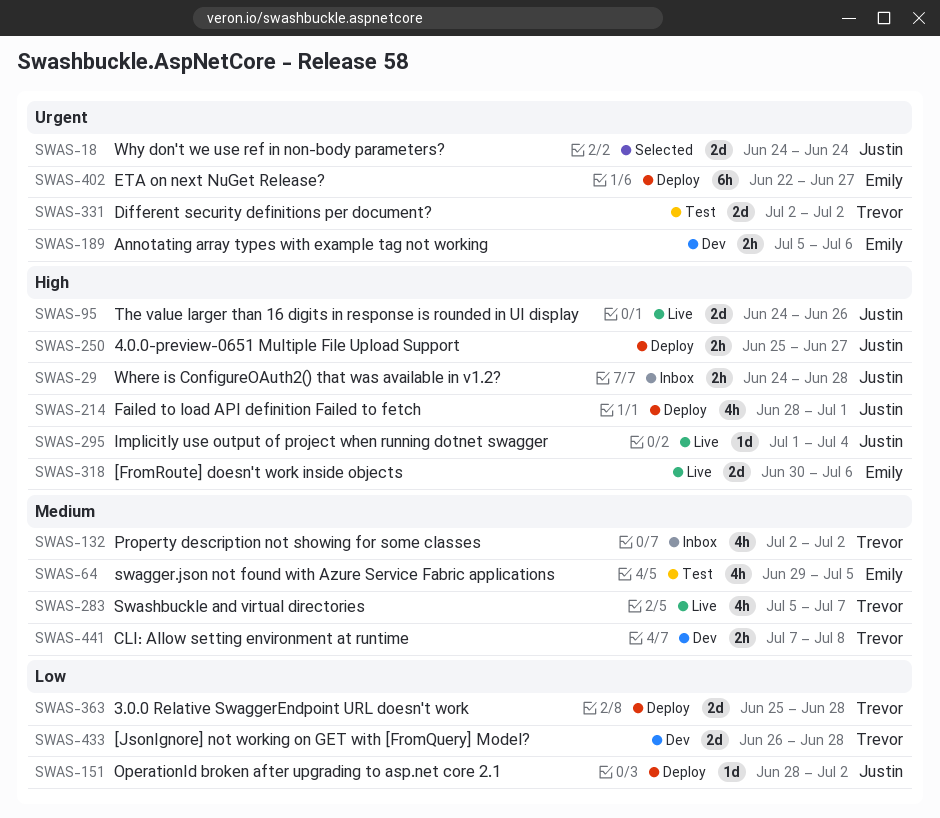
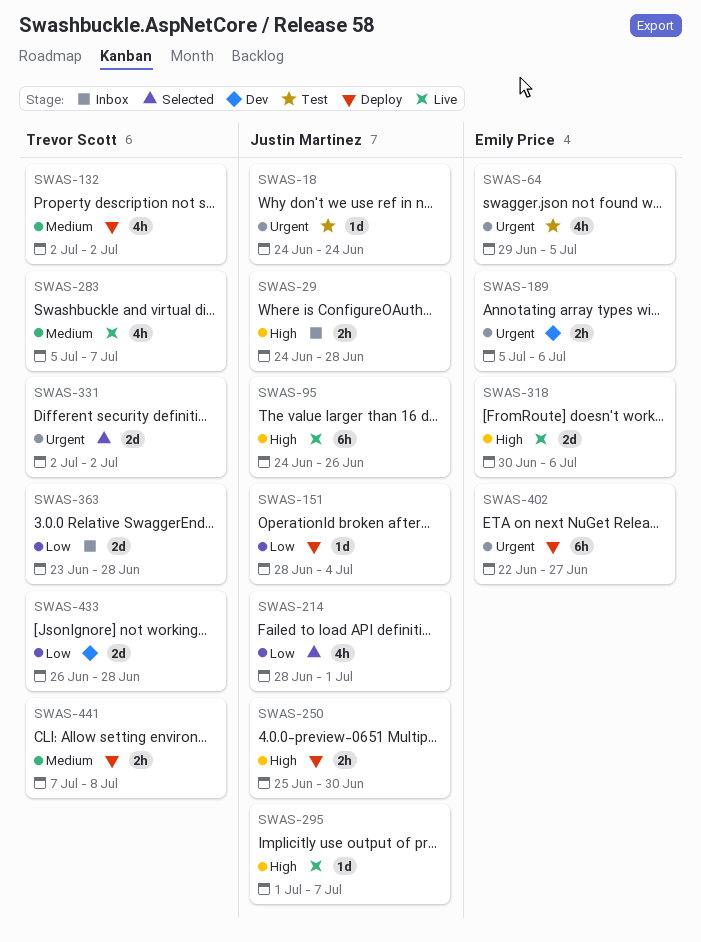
SWAS-18, status: Selected -> Test
SWAS-18, estimate: 2d -> 1d
SWAS-64, priority: Medium -> Urgent
SWAS-95, estimate: 2d -> 6h
SWAS-132, status: Inbox -> Deploy
SWAS-151, due: Jul 2 -> Jul 4
SWAS-214, status: Deploy -> Selected
SWAS-214, priority: High -> Low
SWAS-250, due: Jun 27 -> Jun 30
SWAS-295, due: Jul 4 -> Jul 7
SWAS-331, status: Test -> Selected
SWAS-363, status: Deploy -> Inbox
SWAS-363, start: Jun 25 -> Jun 23
SWAS-441, status: Dev -> Deploy

